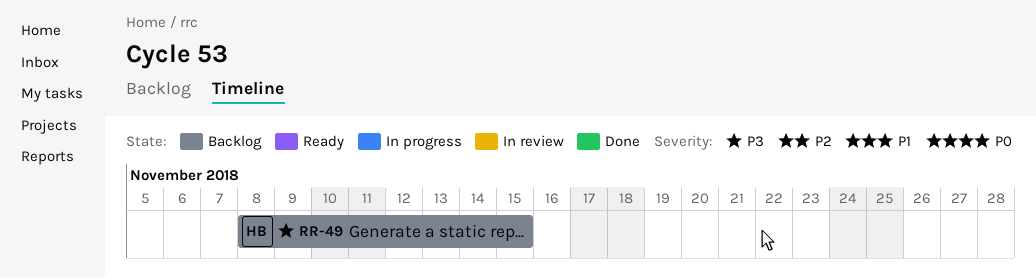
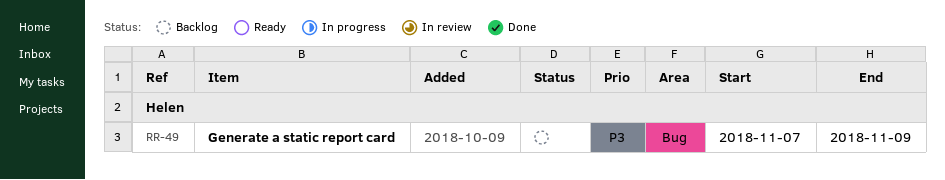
RR-49, start: Nov 8 -> Nov 7
RR-49, due: Nov 15 -> Nov 9

